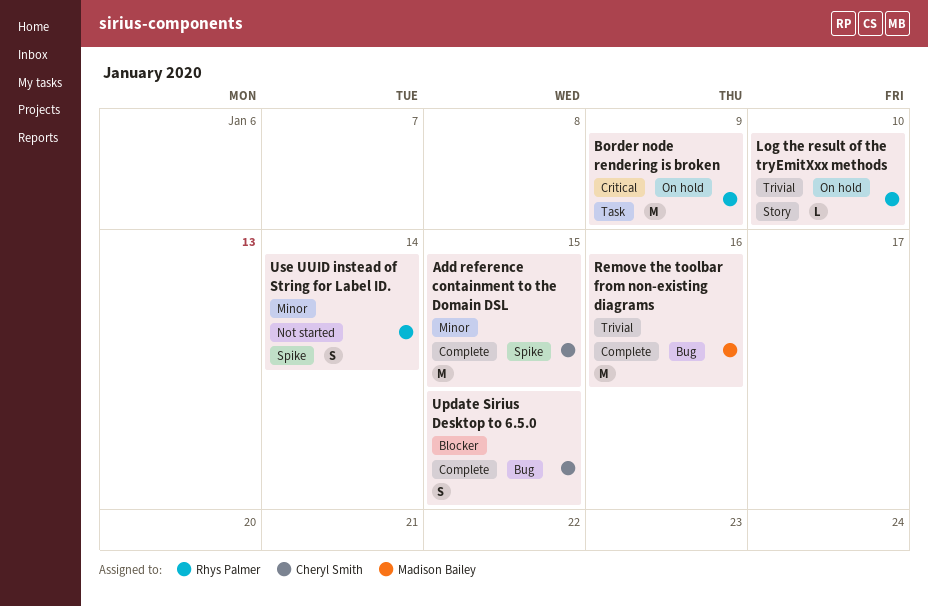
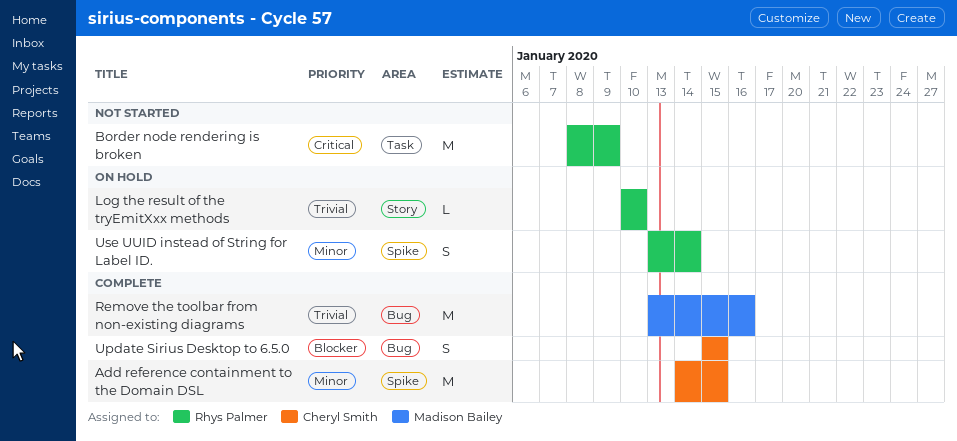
Border node rendering is broken, status: On hold -> Not started
Use UUID instead of String for Label ID., status: Not started -> On hold

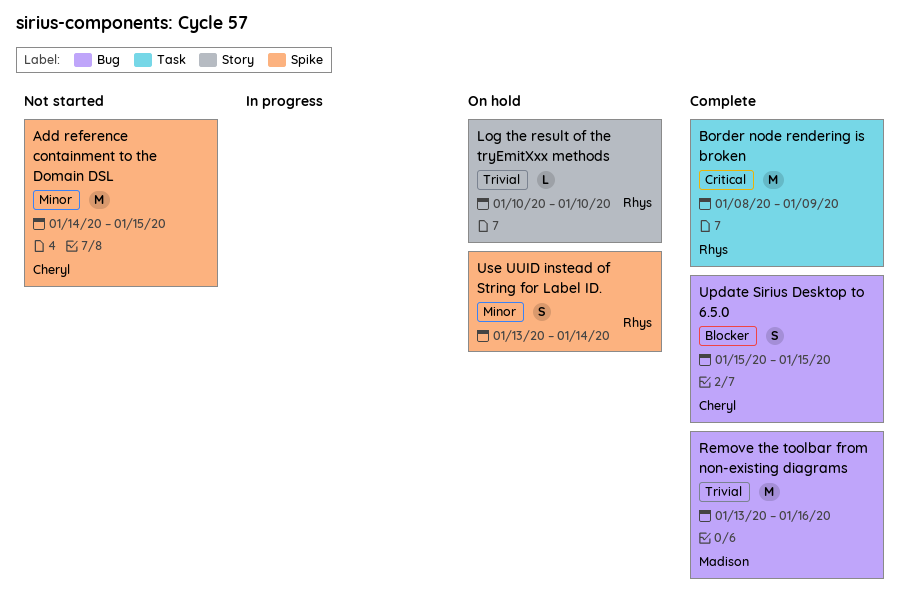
Add reference containment to the Domain DSL, status: Complete -> Not started
Border node rendering is broken, status: Not started -> Complete

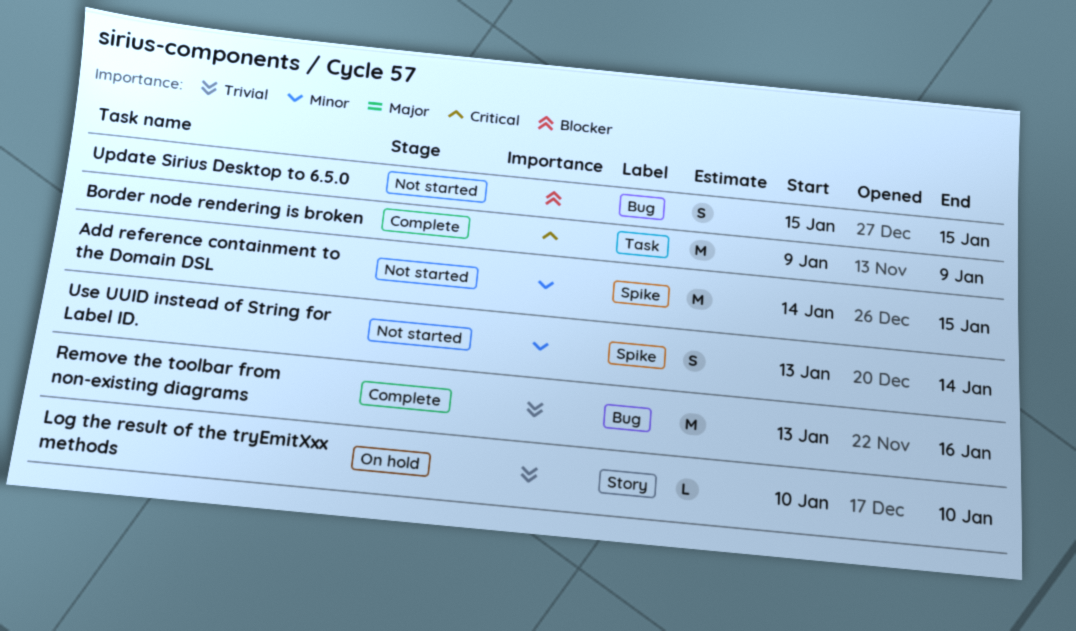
Border node rendering is broken, start: Jan 8 -> Jan 9
Update Sirius Desktop to 6.5.0, status: Complete -> Not started
Use UUID instead of String for Label ID., status: On hold -> Not started

